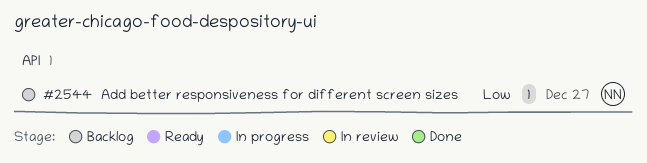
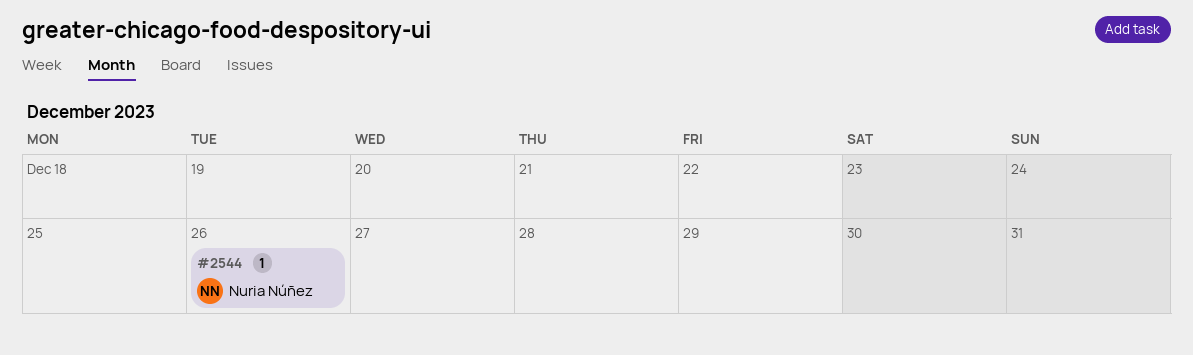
#2544, due: Dec 27 -> Dec 26

